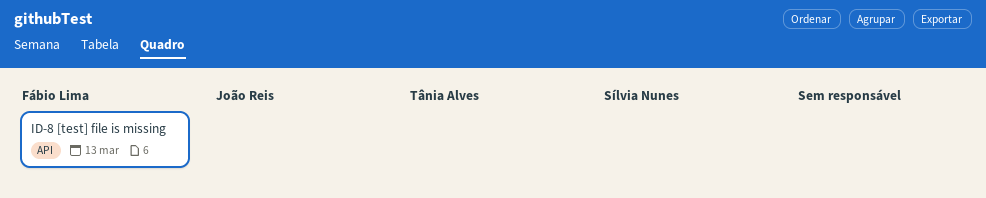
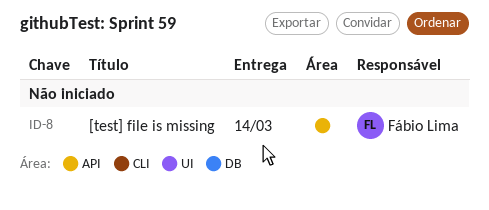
ID-8, due: Mar 13 -> Mar 14

